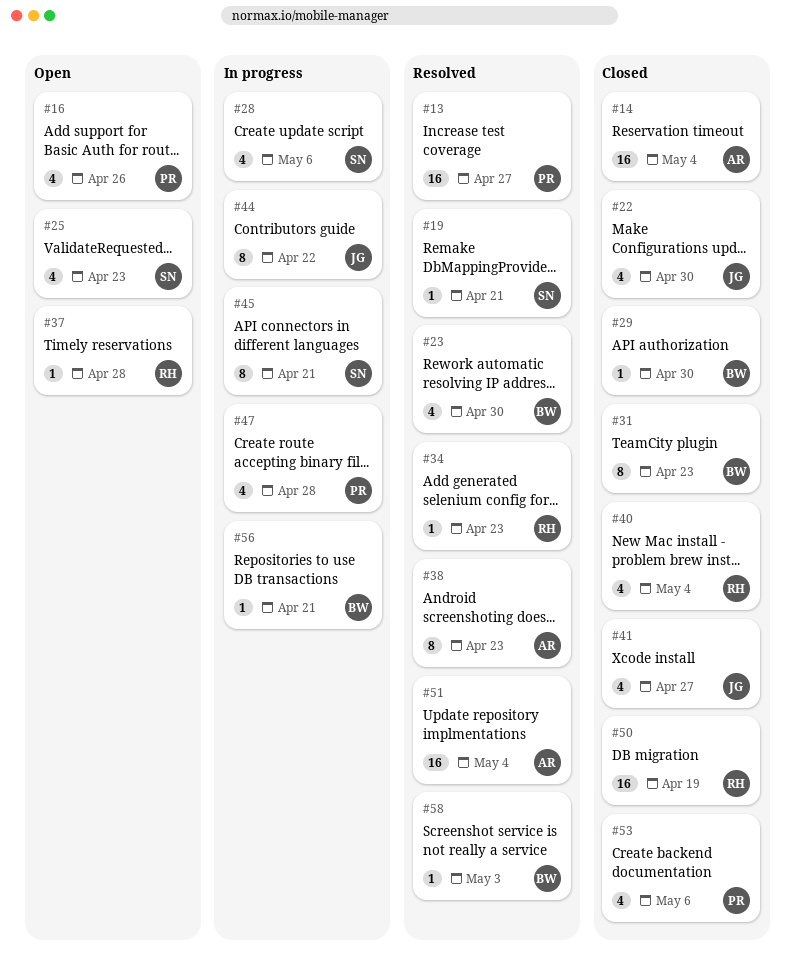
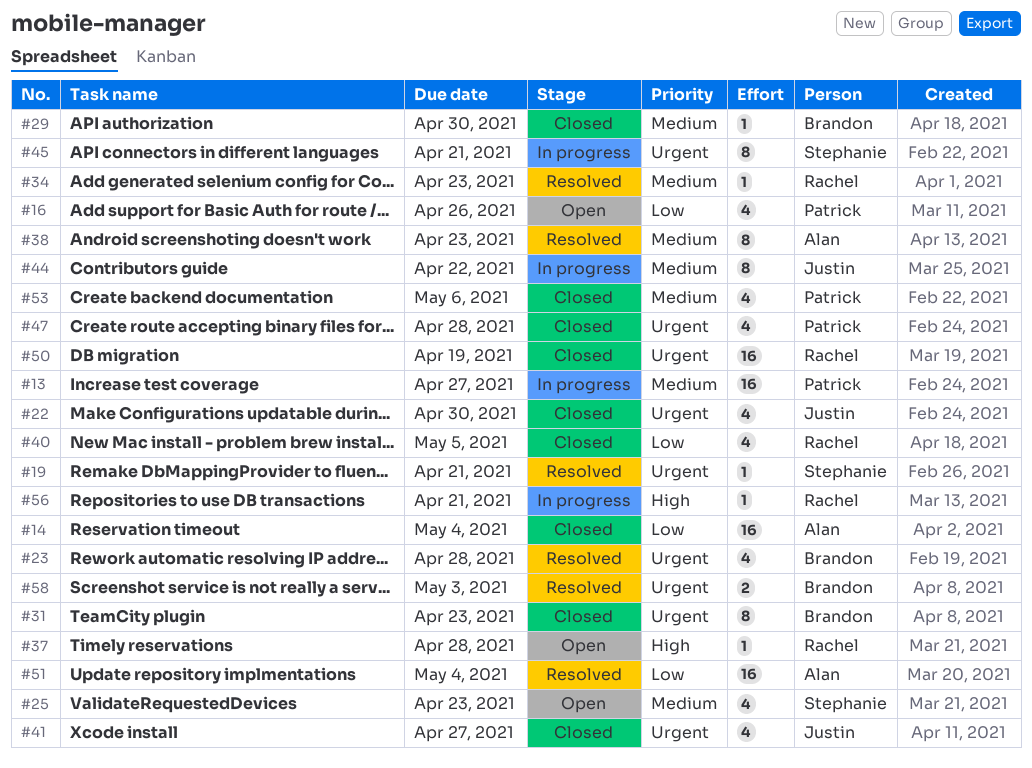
#13, status: Resolved -> In progress
#23, due: Apr 30 -> Apr 28
#28: present -> none
#40, due: May 4 -> May 5
#47, status: In progress -> Closed
#56, owner: Brandon -> Rachel
#58, estimate: 1 -> 2

